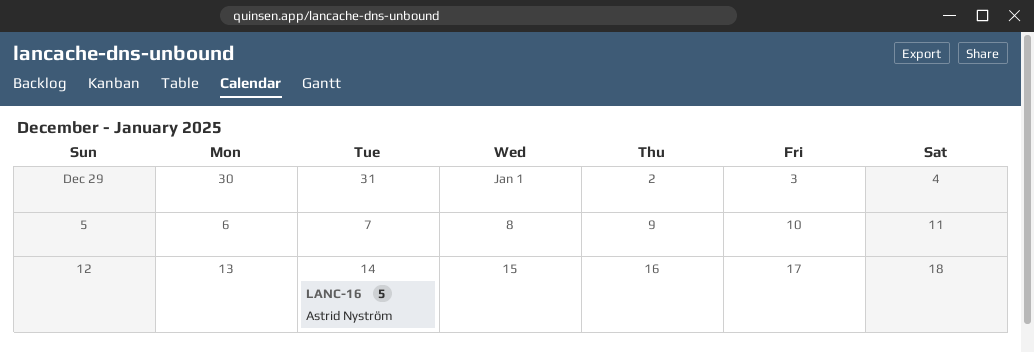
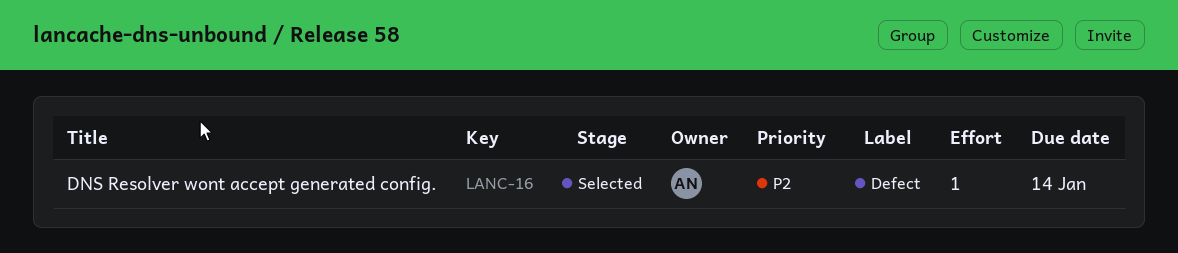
LANC-16, estimate: 5 -> 1

